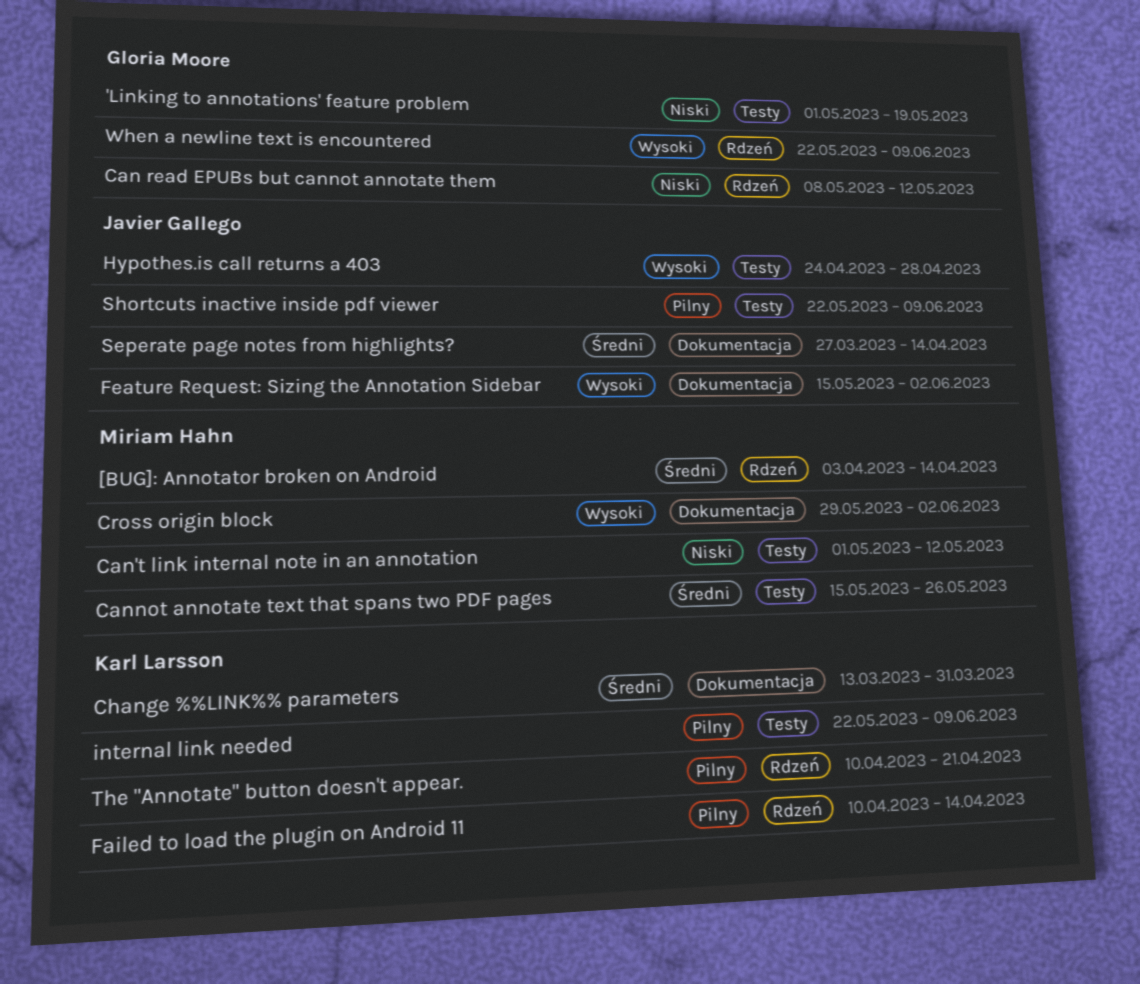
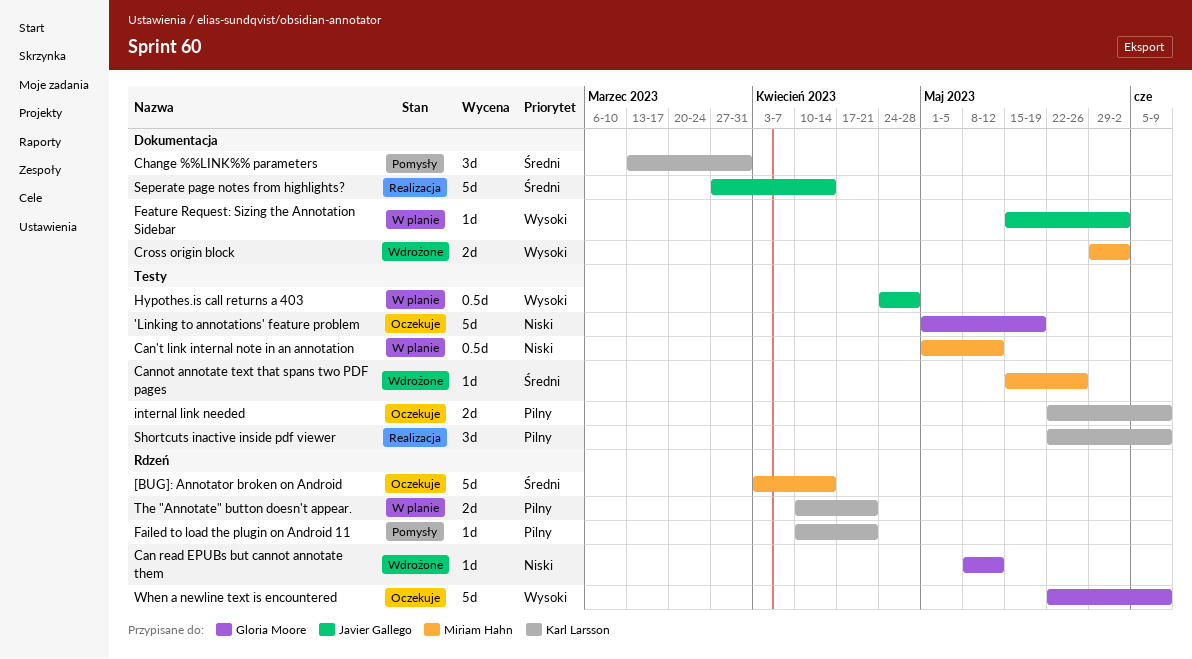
Failed to load the plugin on Android 11, due: Apr 14 -> Apr 21
Shortcuts inactive inside pdf viewer, owner: Javier Gallego -> Karl Larsson

